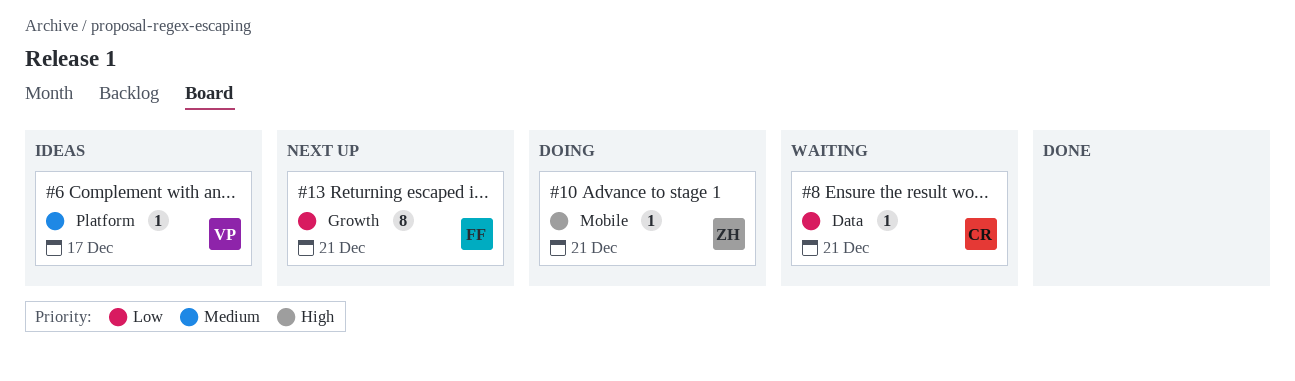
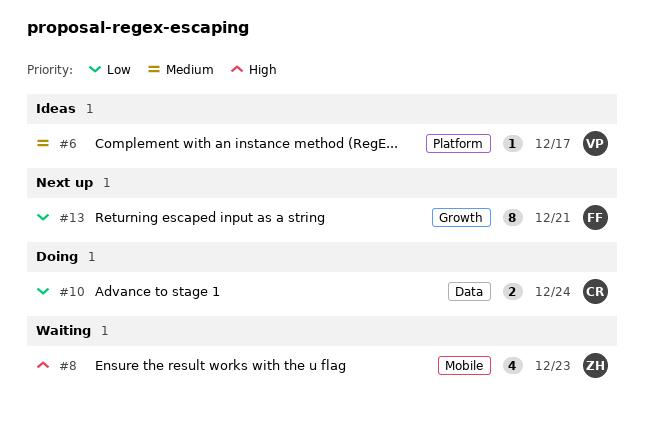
#8, owner: CR -> ZH
#8, priority: Low -> High
#8, label: Data -> Mobile
#8, estimate: 1 -> 4
#8, due: Dec 21 -> Dec 23
#10, owner: ZH -> CR
#10, priority: High -> Low
#10, label: Mobile -> Data
#10, estimate: 1 -> 2
#10, due: Dec 21 -> Dec 24

